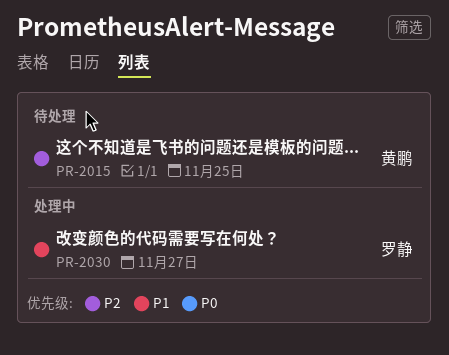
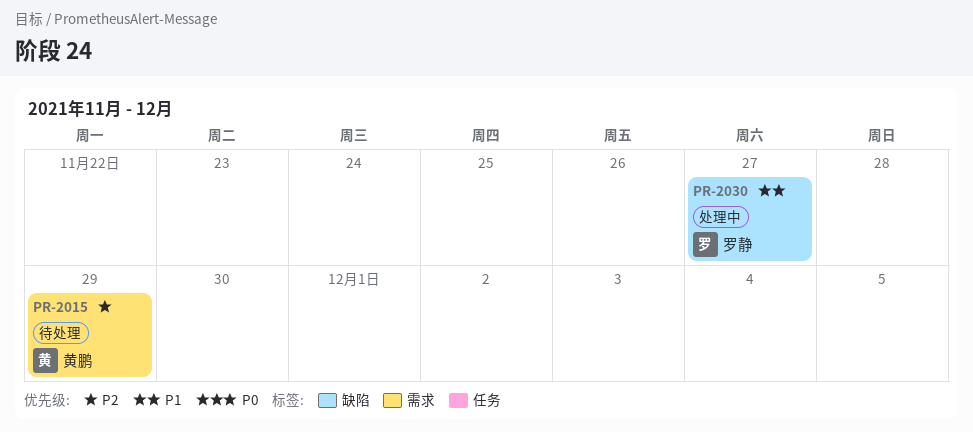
PR-2015, due: Nov 25 -> Nov 29

